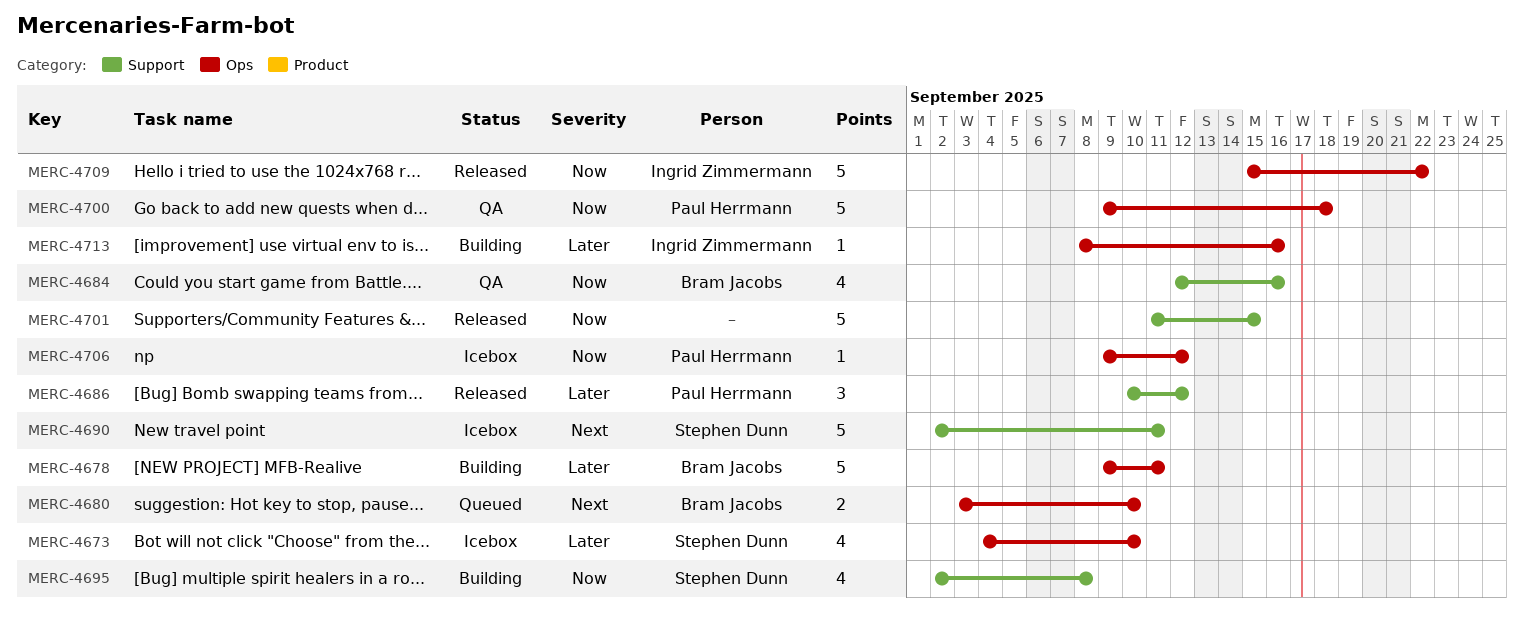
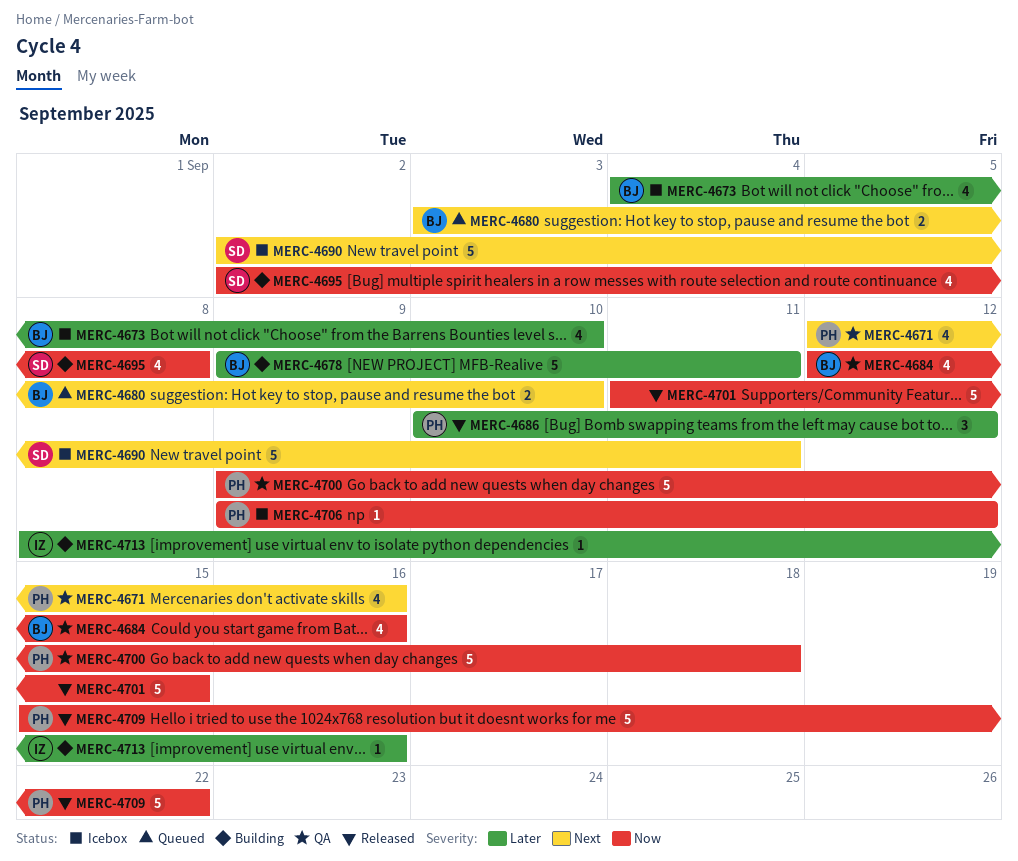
MERC-4671: none -> present
MERC-4673, owner: Stephen Dunn -> Bram Jacobs
MERC-4709, owner: Ingrid Zimmermann -> Paul Herrmann

